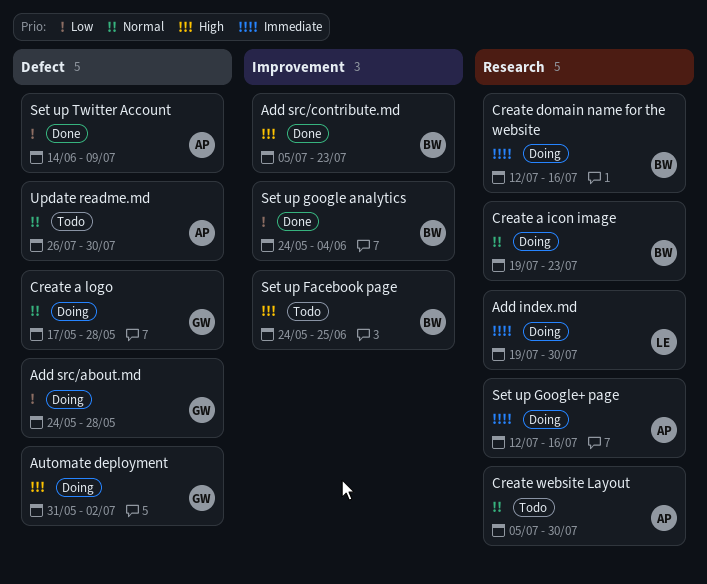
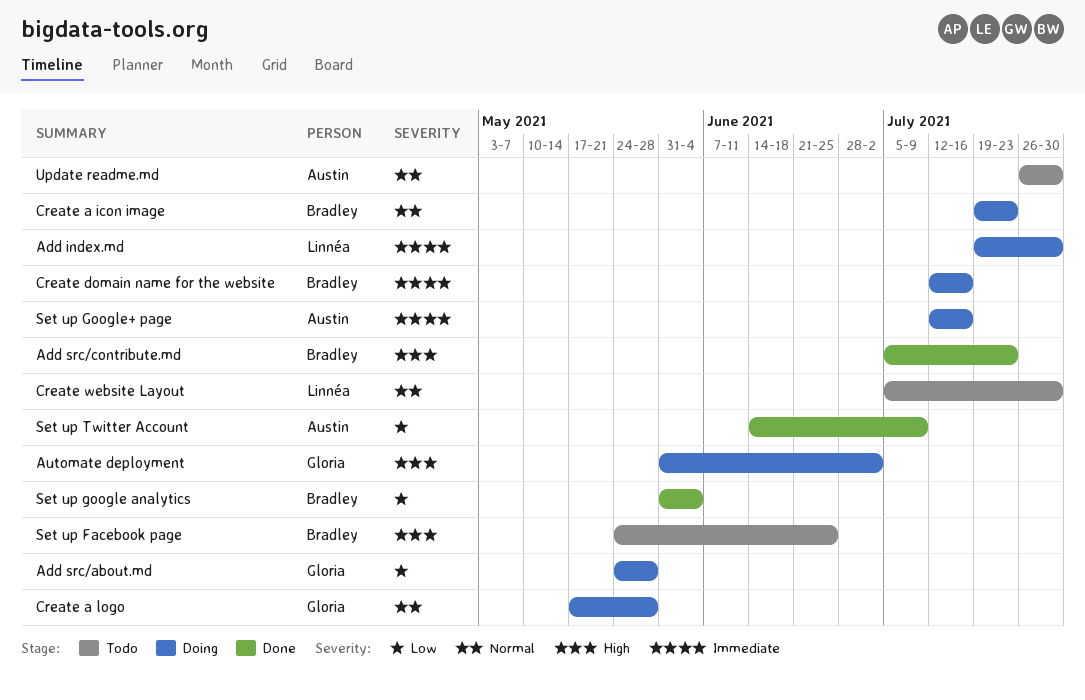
Create website Layout, owner: Austin -> Linnéa
Set up google analytics, start: May 24 -> May 31

